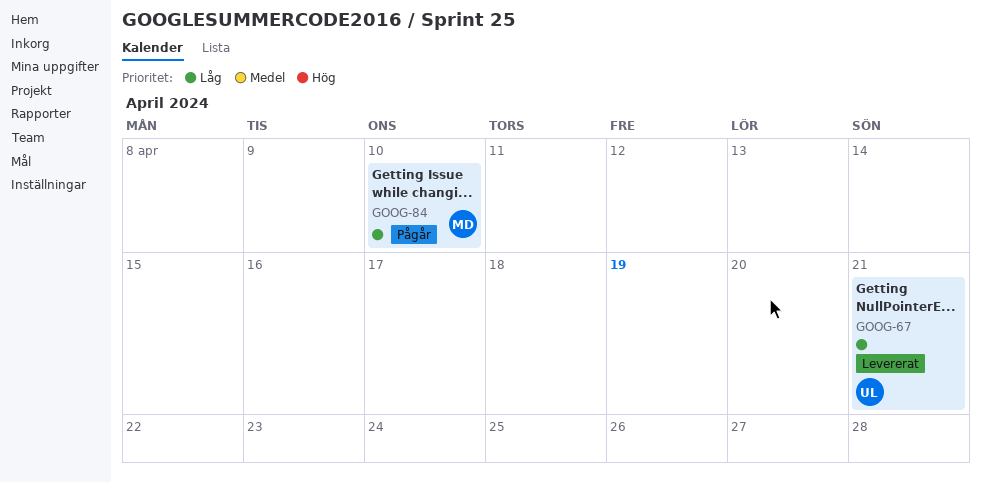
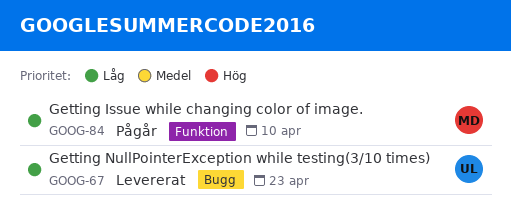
GOOG-67, due: Apr 21 -> Apr 23

